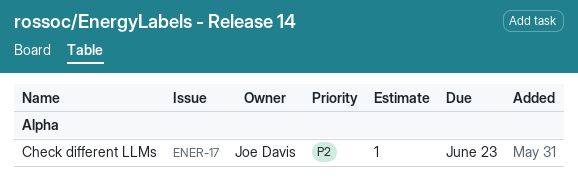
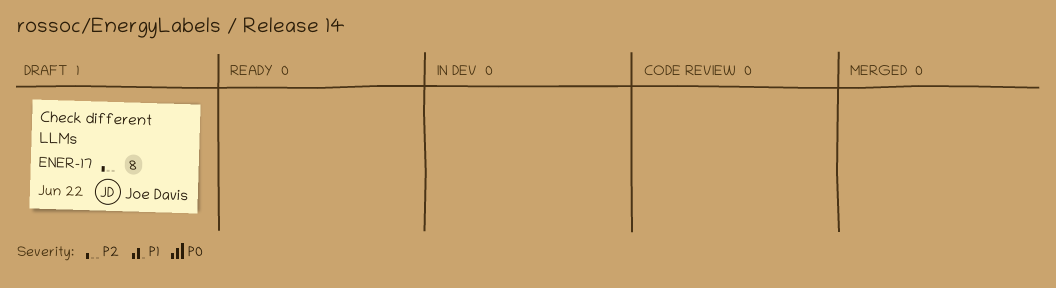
ENER-17, estimate: 1 -> 8
ENER-17, due: Jun 23 -> Jun 22

